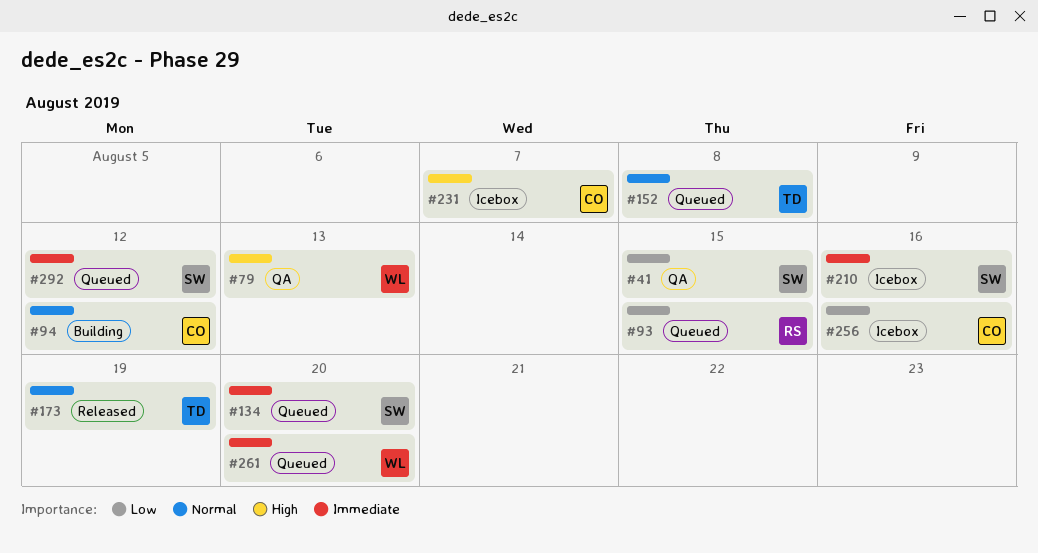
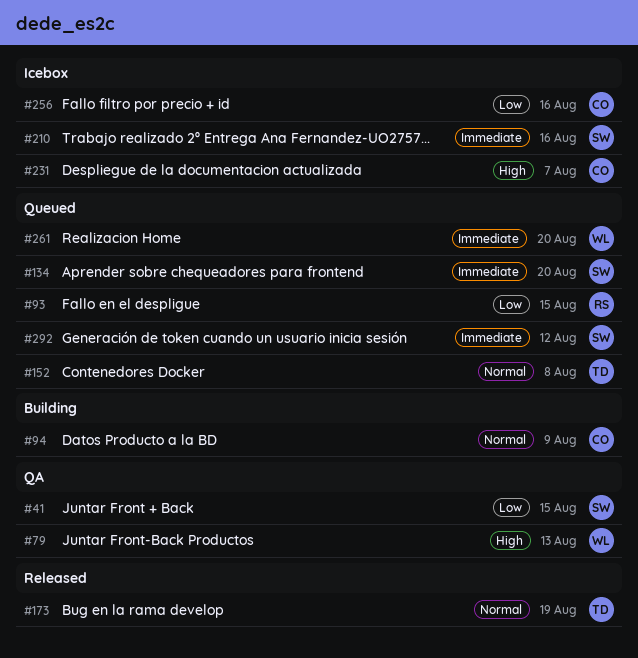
#94, due: Aug 12 -> Aug 9

